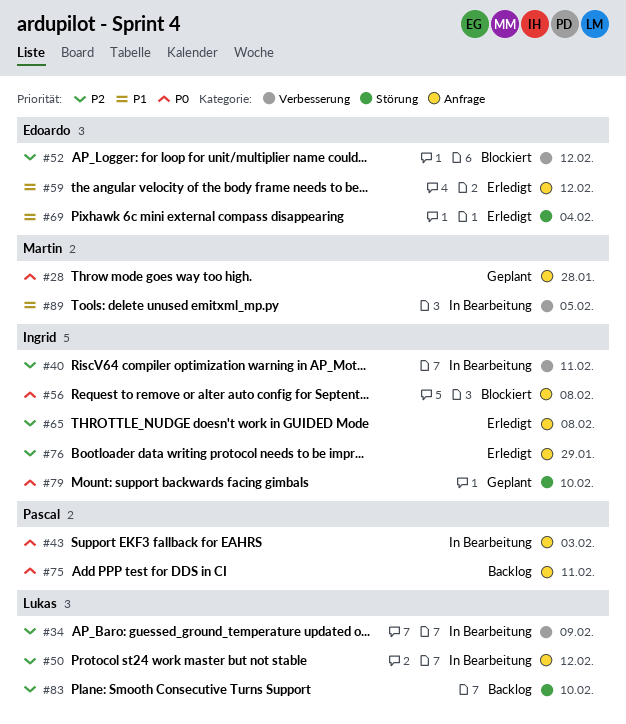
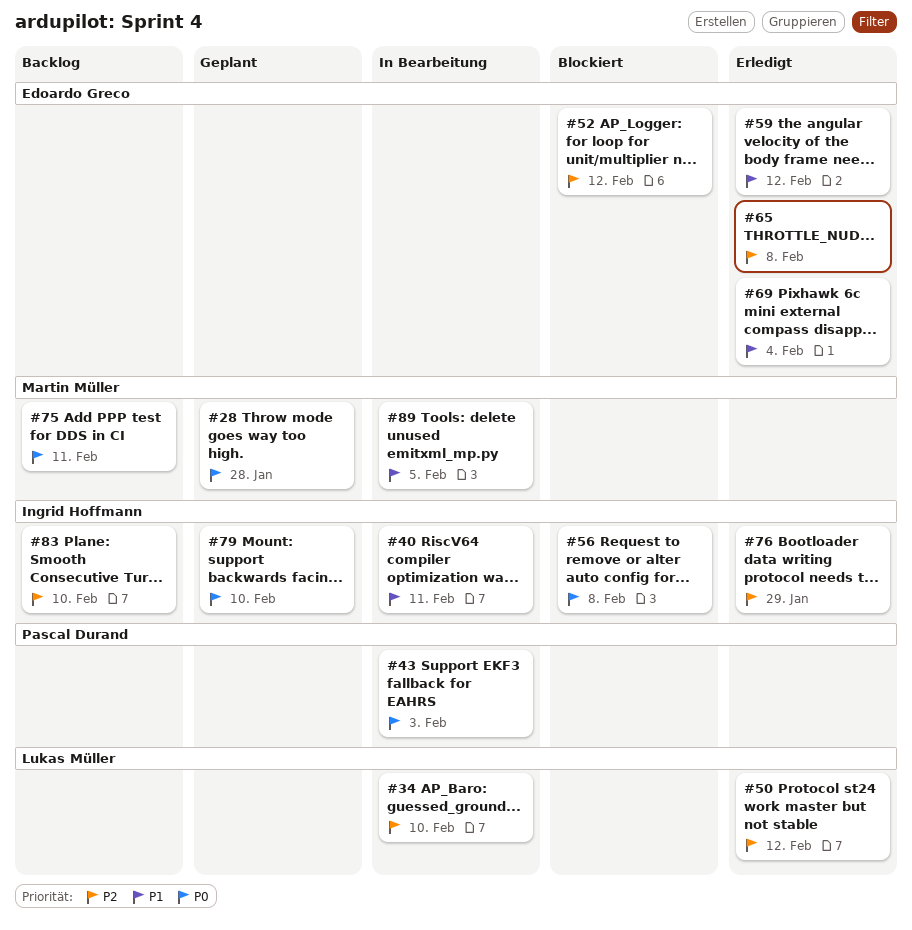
#34, due: Feb 9 -> Feb 10
#40, priority: P2 -> P1
#50, status: In Bearbeitung -> Erledigt
#65, owner: Ingrid Hoffmann -> Edoardo Greco
#75, owner: Pascal Durand -> Martin Müller
#83, owner: Lukas Müller -> Ingrid Hoffmann

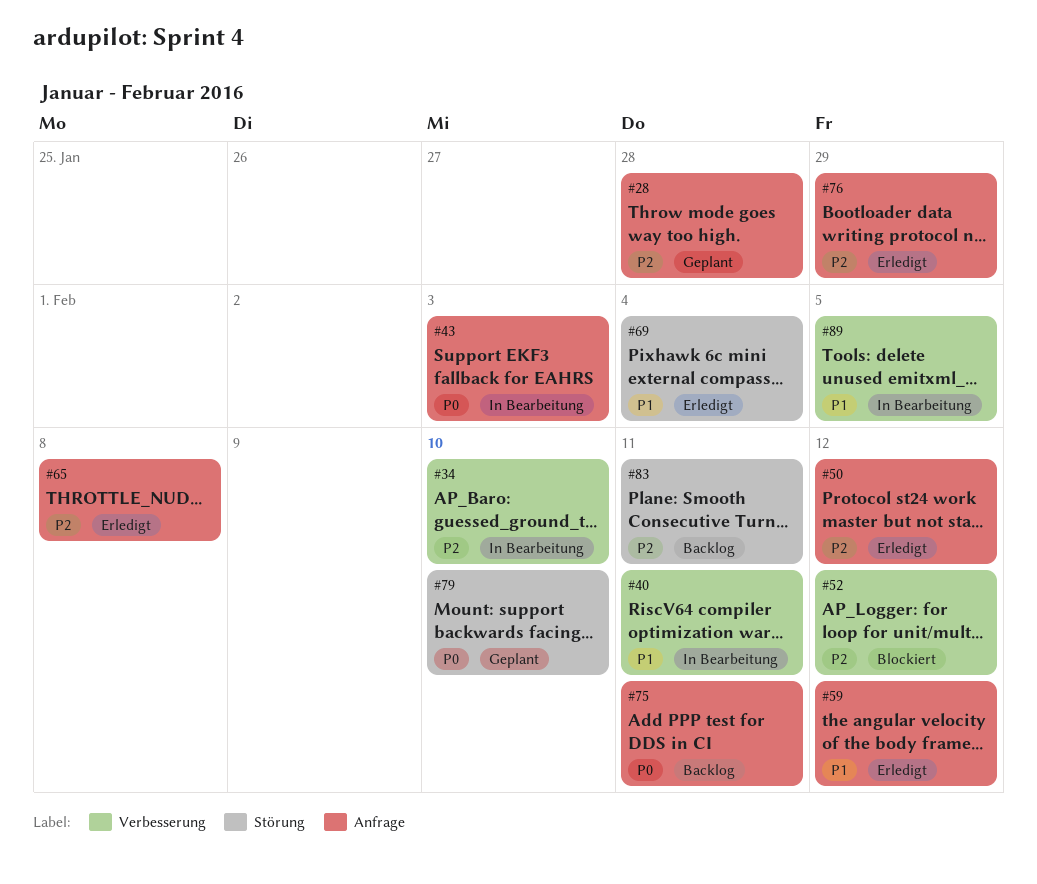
#28, priority: P0 -> P2
#56: present -> none
#83, due: Feb 10 -> Feb 11

